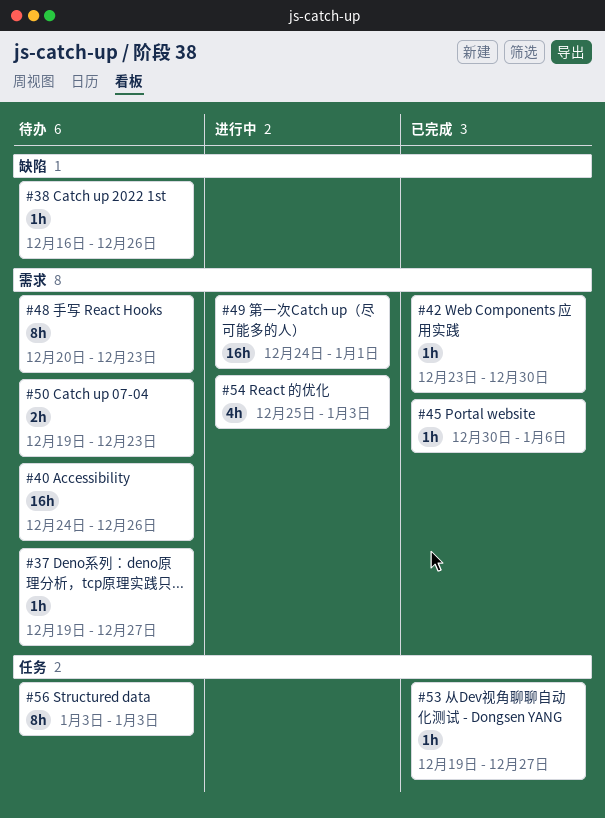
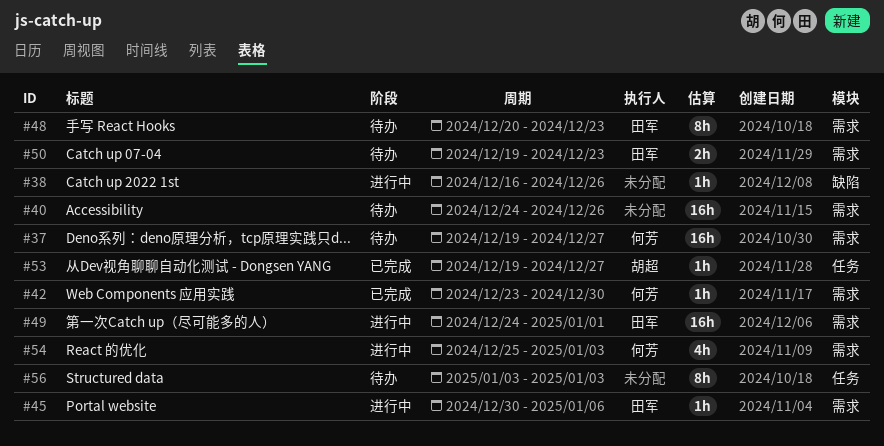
#37, estimate: 1h -> 16h
#38, status: 待办 -> 进行中
#45, status: 已完成 -> 进行中

